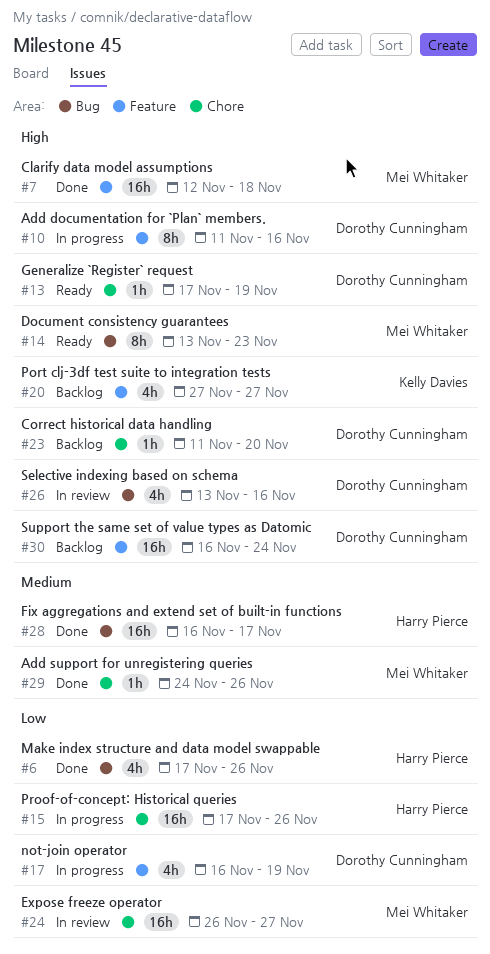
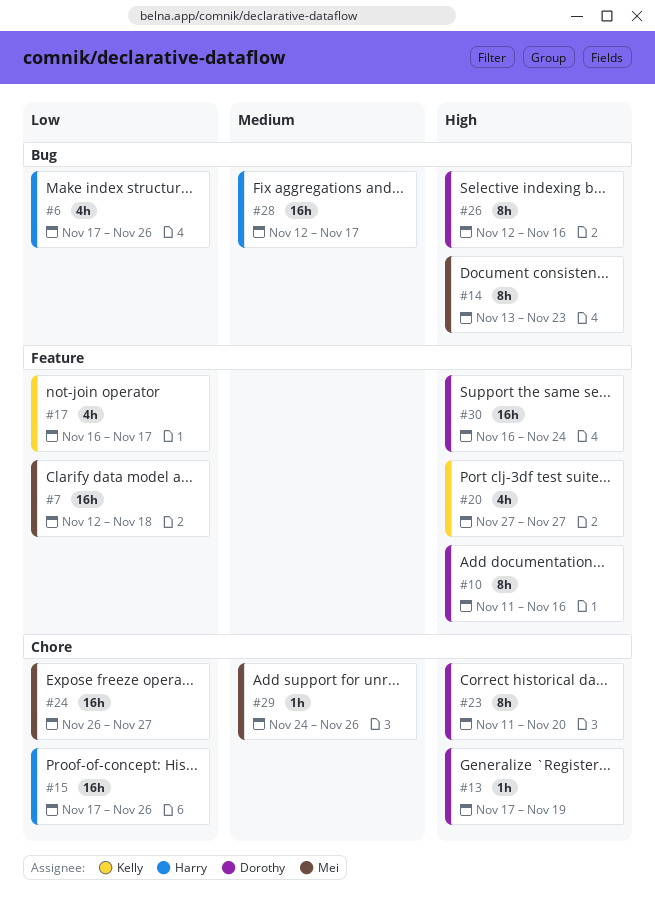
#7, priority: High -> Low
#17, owner: Dorothy Cunningham -> Kelly Davies
#17, due: Nov 19 -> Nov 17
#23, estimate: 1h -> 8h
#26, estimate: 4h -> 8h
#26, start: Nov 13 -> Nov 12
#28, start: Nov 16 -> Nov 12

